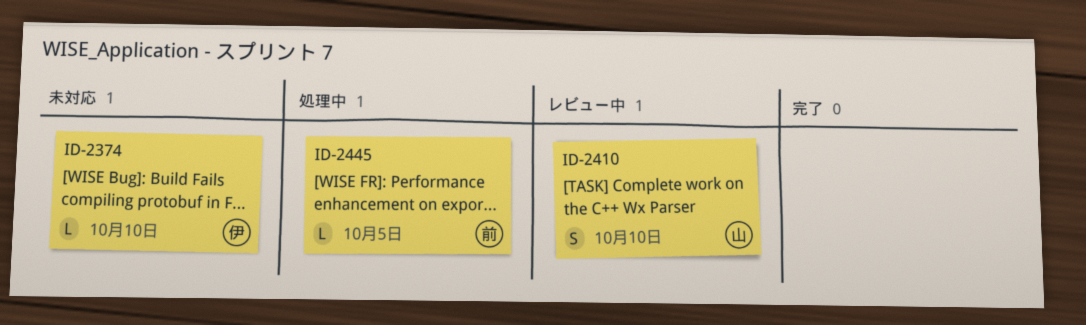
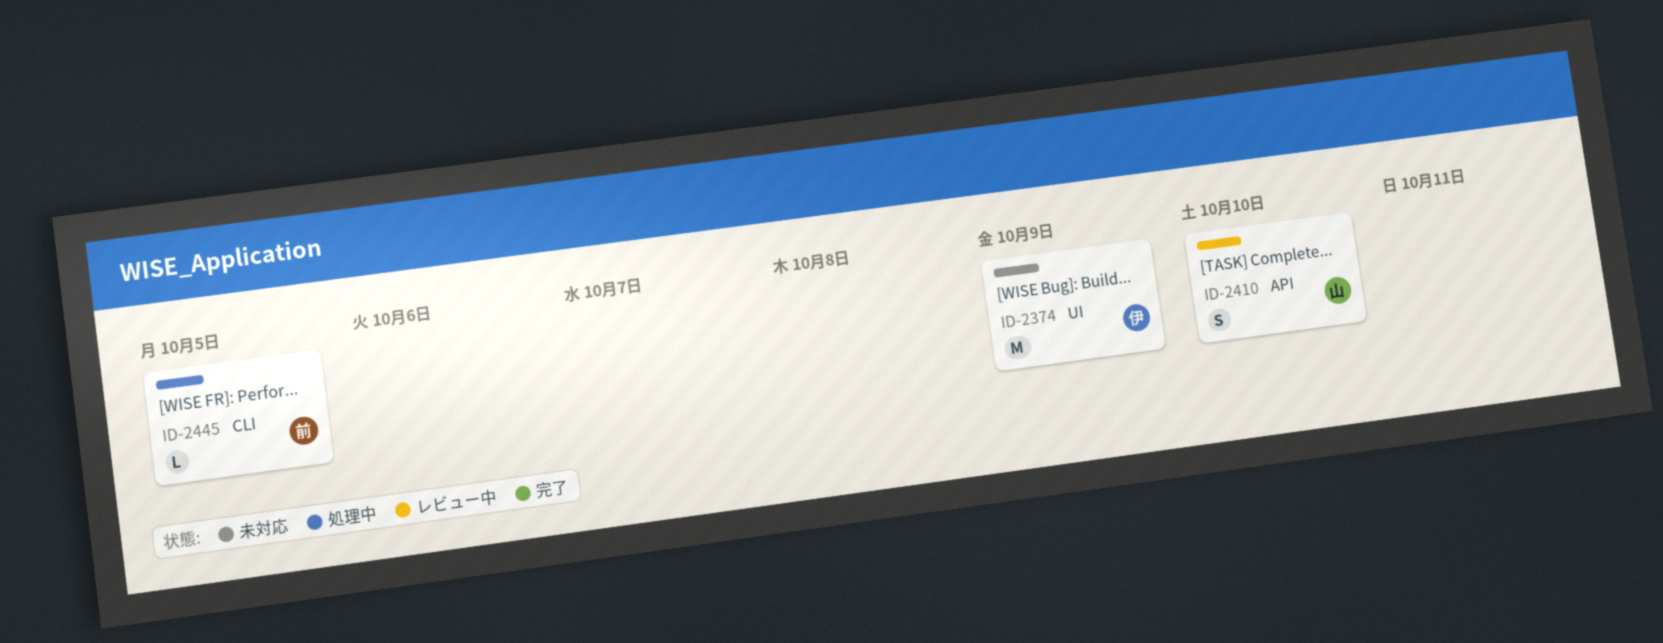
ID-2374, estimate: L -> M
ID-2374, due: Oct 10 -> Oct 9

